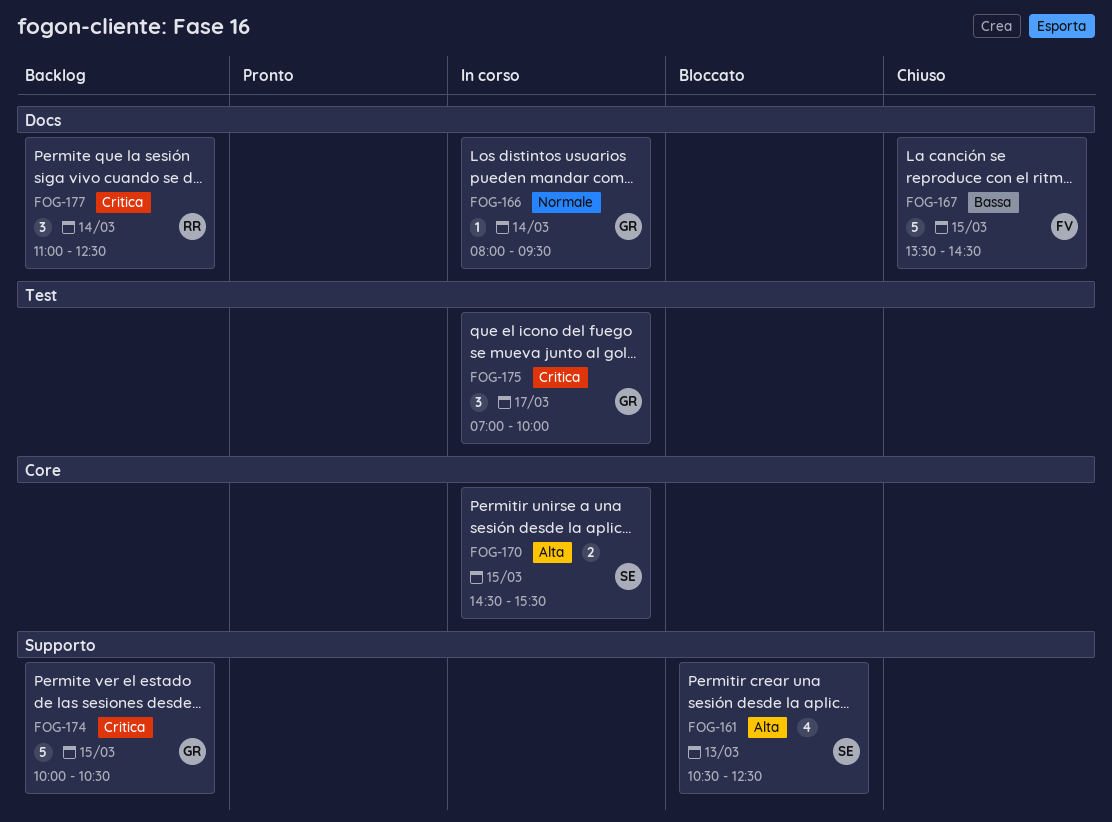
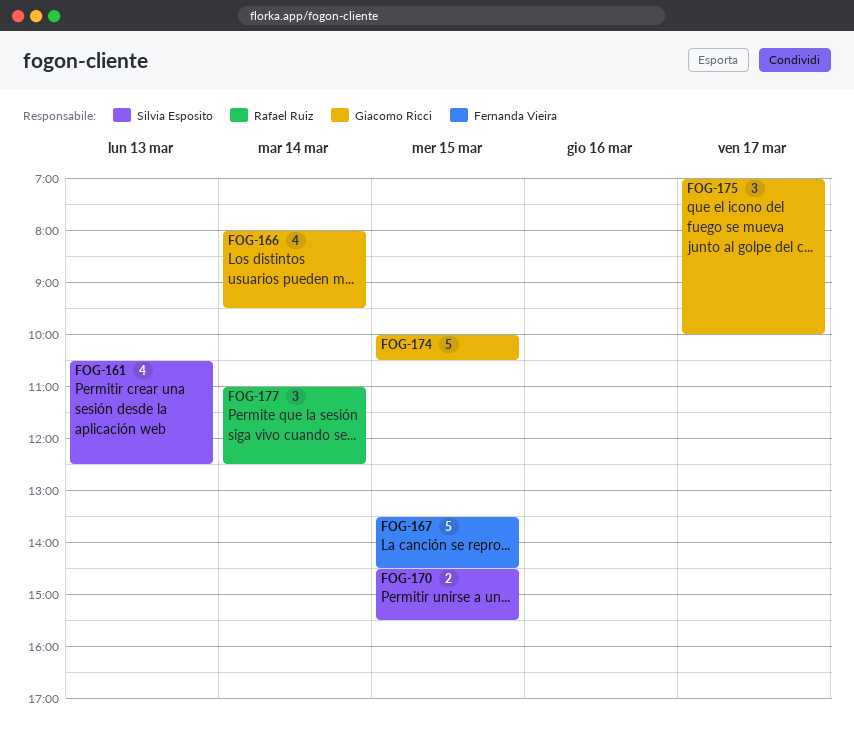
FOG-166, estimate: 1 -> 4

